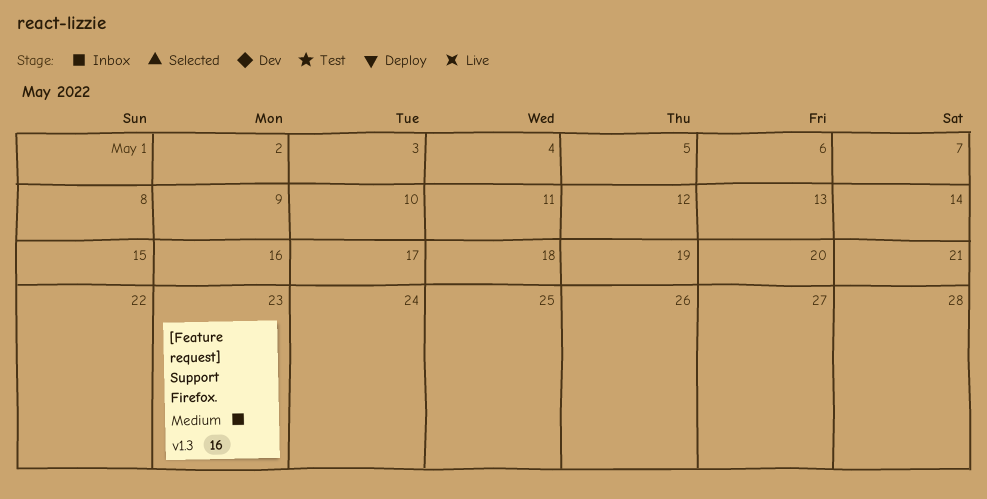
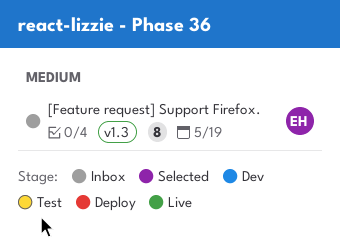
[Feature request] Support Firefox., estimate: 16 -> 8
[Feature request] Support Firefox., due: May 23 -> May 19

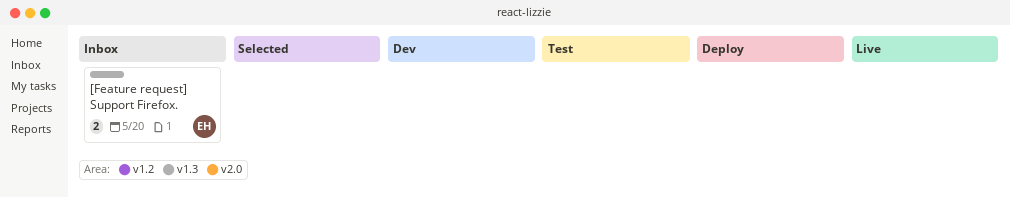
[Feature request] Support Firefox., estimate: 8 -> 2
[Feature request] Support Firefox., due: May 19 -> May 20

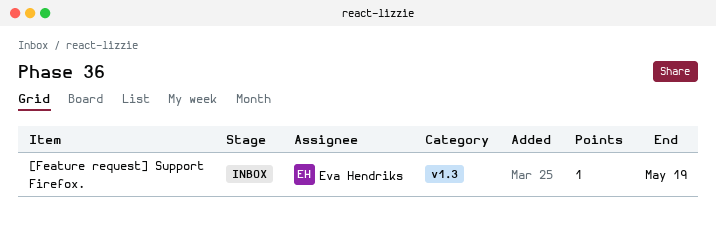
[Feature request] Support Firefox., estimate: 2 -> 1
[Feature request] Support Firefox., due: May 20 -> May 19

